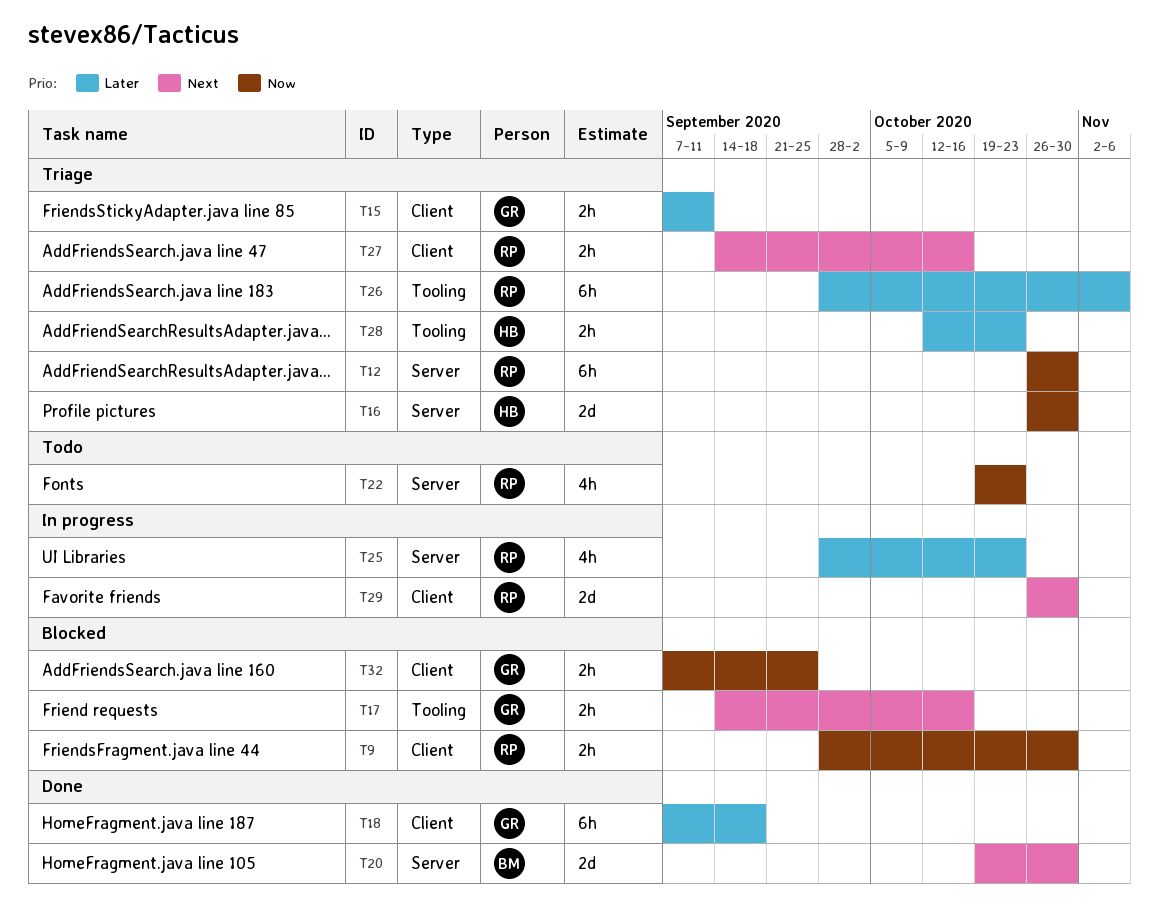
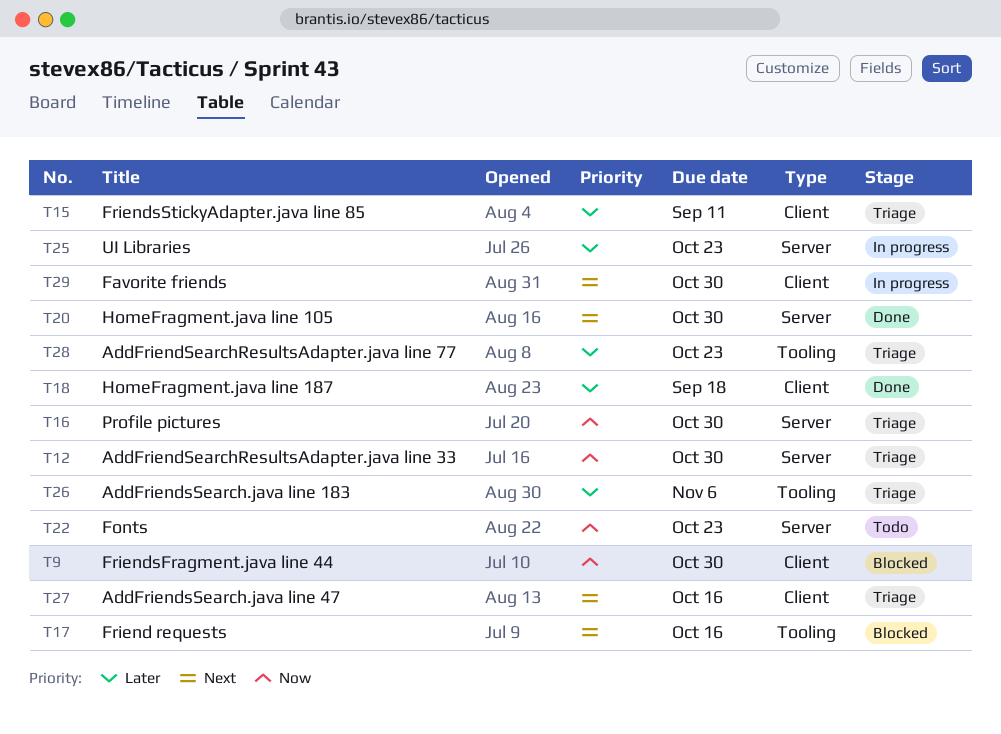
T32: present -> none

